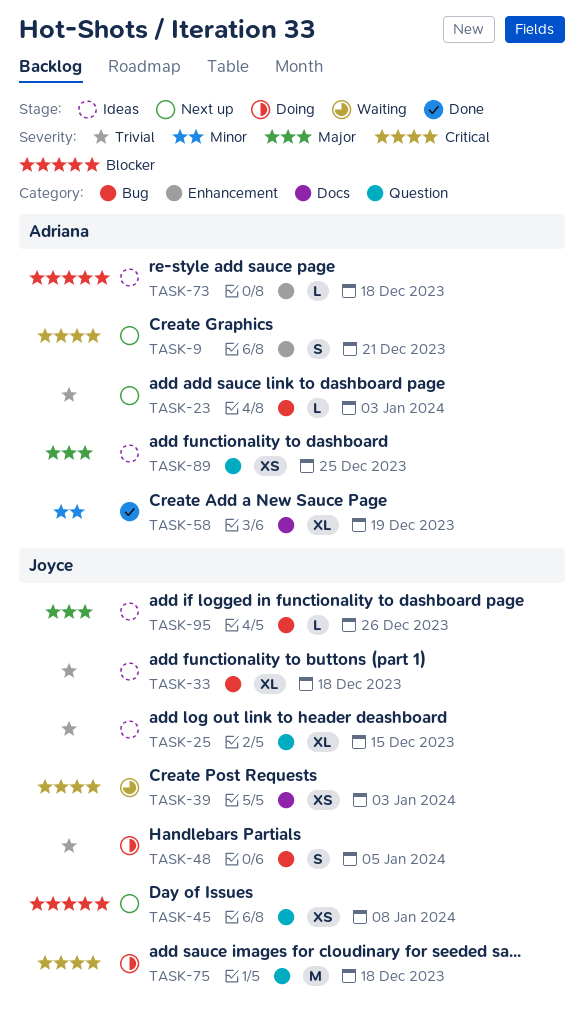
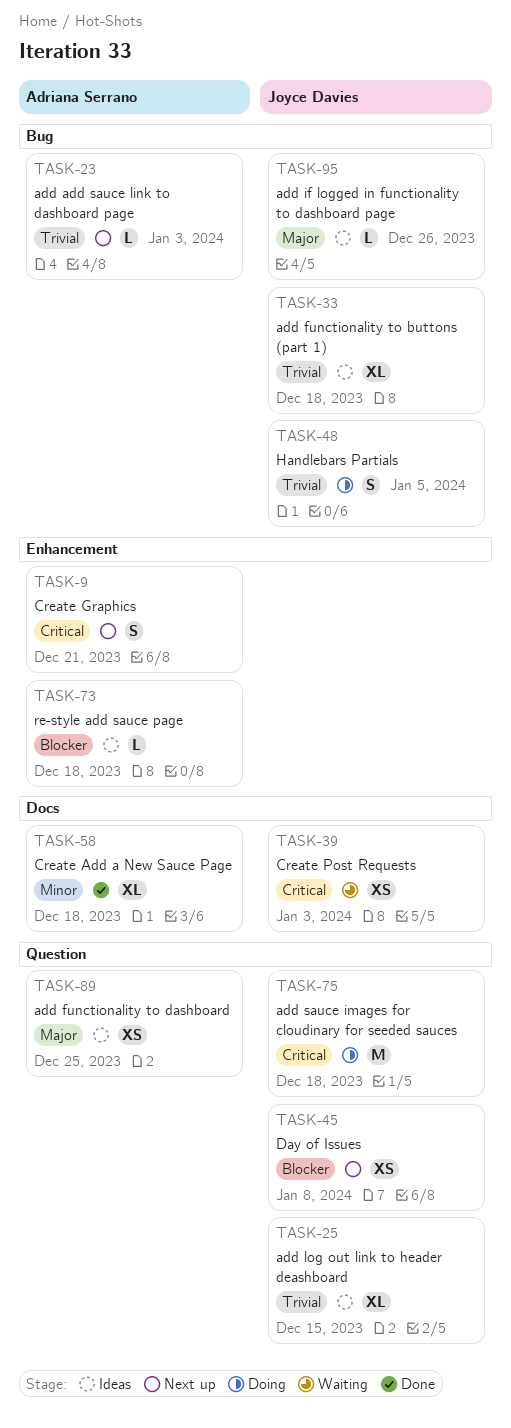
TASK-58, due: Dec 19 -> Dec 18

